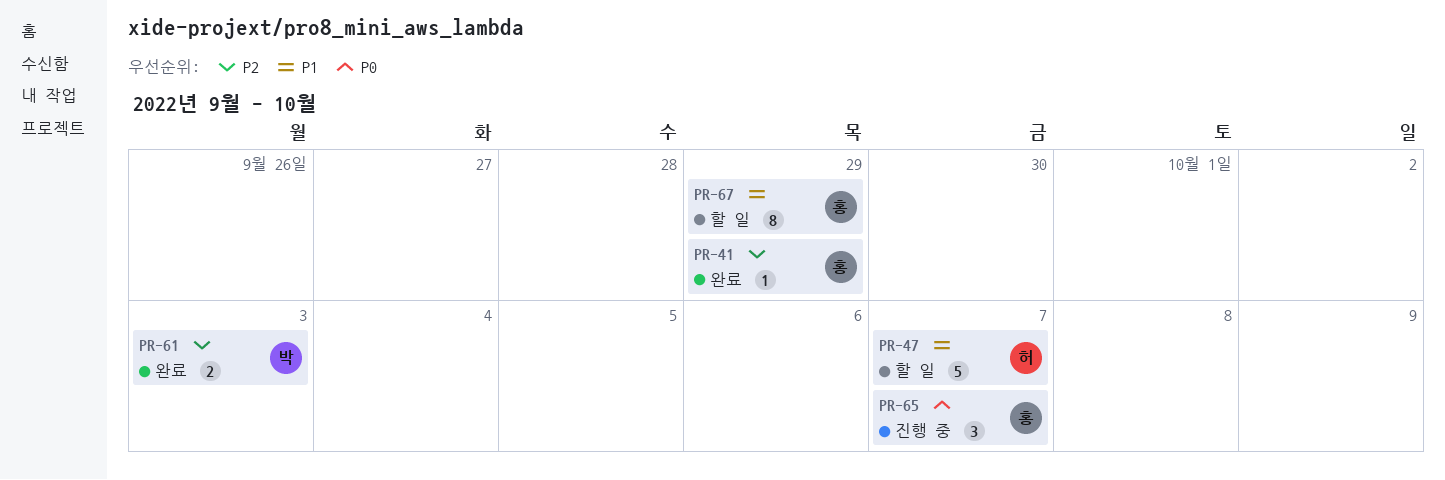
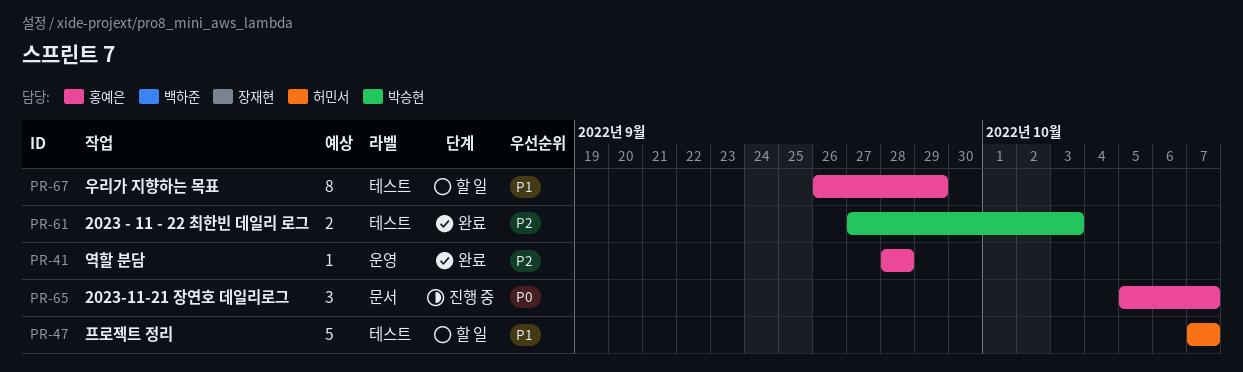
PR-41, due: Sep 29 -> Sep 28

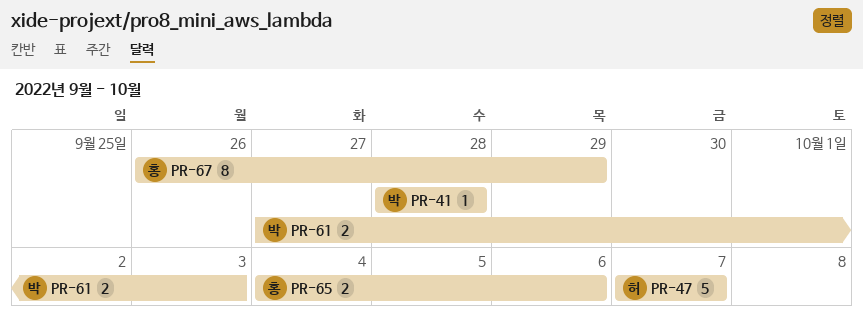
PR-41, owner: 홍예은 -> 박승현
PR-65, estimate: 3 -> 2
PR-65, start: Oct 5 -> Oct 4
PR-65, due: Oct 7 -> Oct 6

